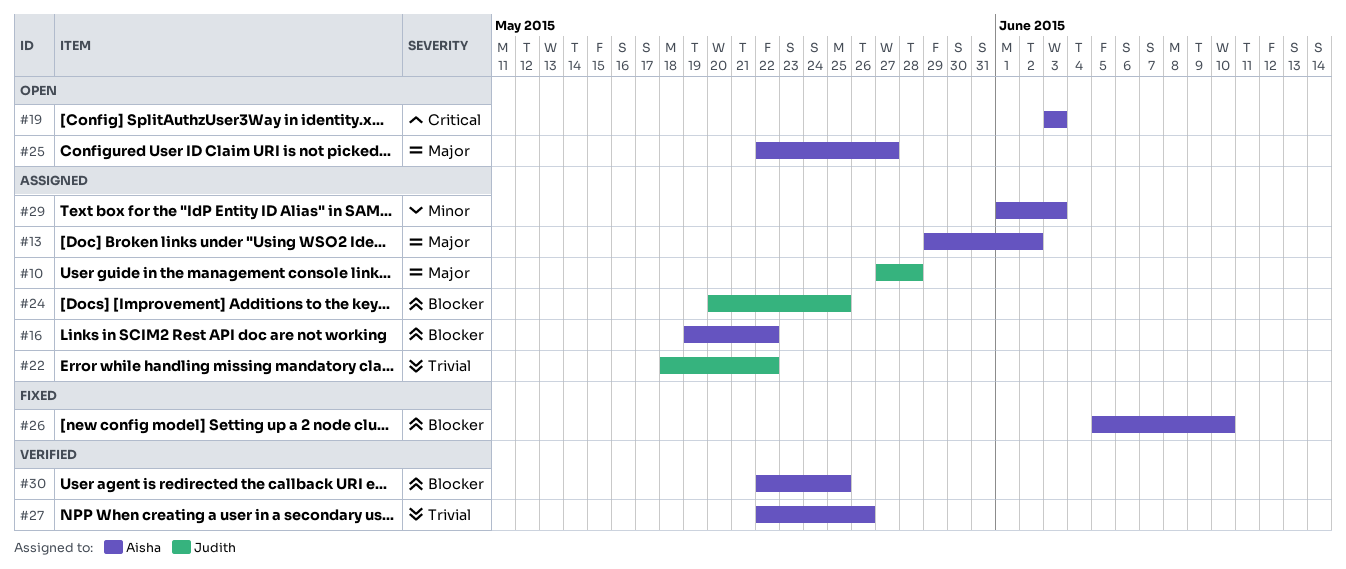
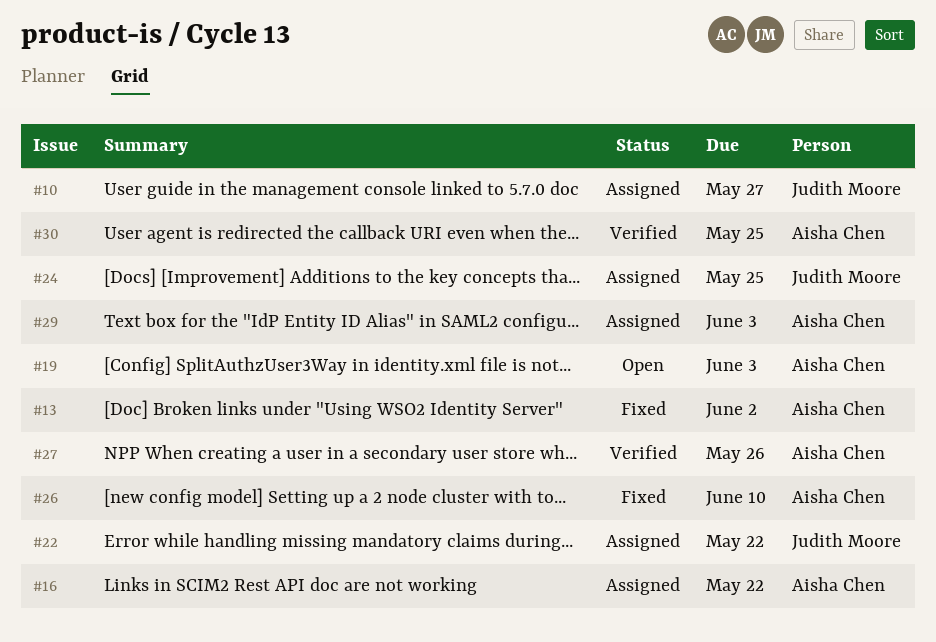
#10, due: May 28 -> May 27
#13, status: Assigned -> Fixed
#25: present -> none

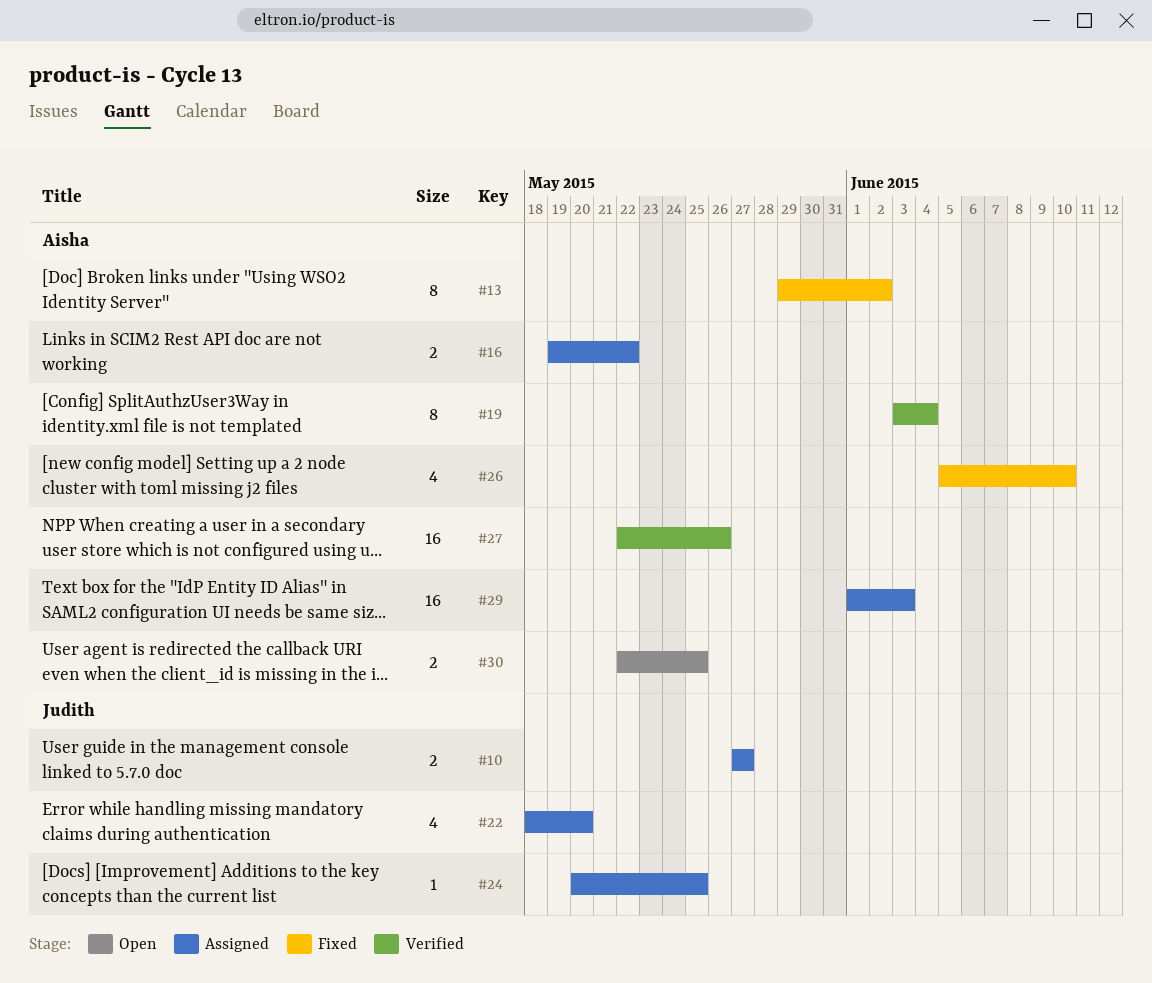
#19, status: Open -> Verified
#19, due: Jun 3 -> Jun 4
#22, due: May 22 -> May 20
#30, status: Verified -> Open

